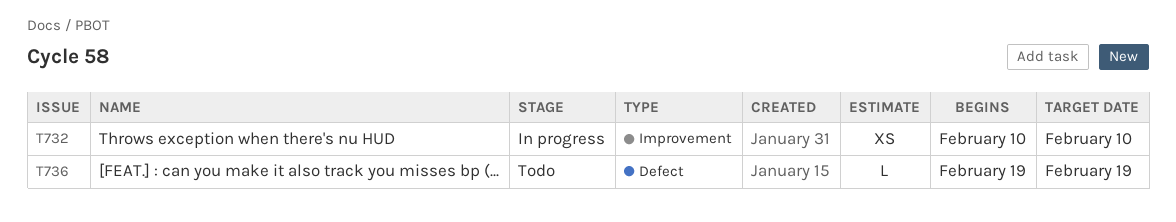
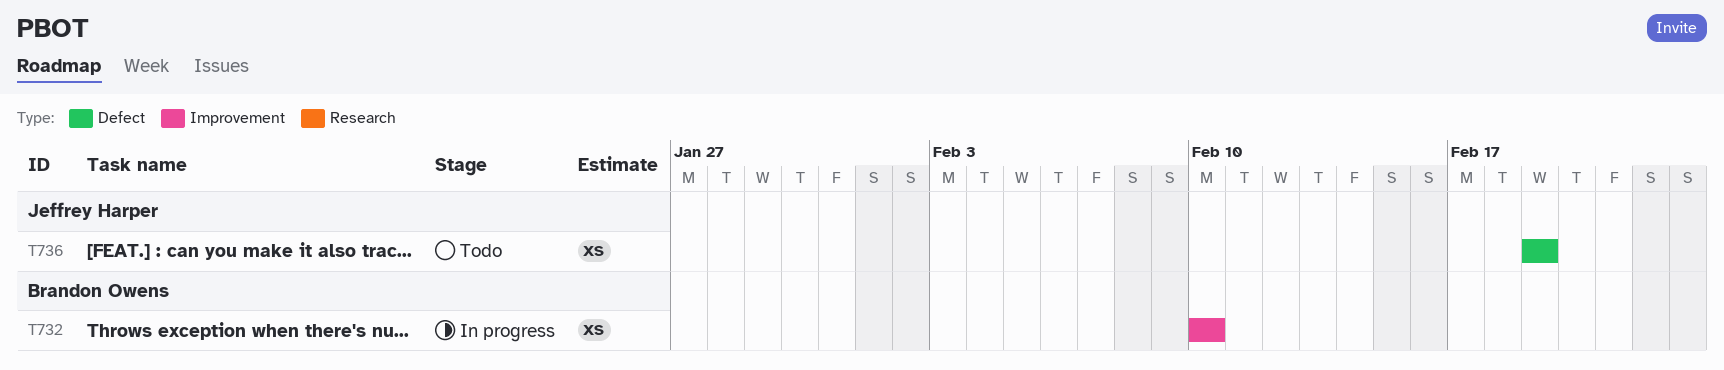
T736, estimate: L -> XS

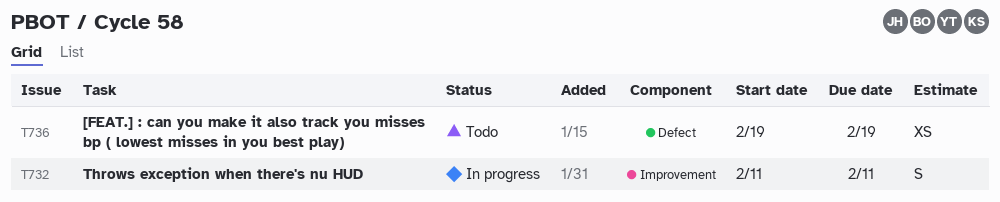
T732, estimate: XS -> S
T732, start: Feb 10 -> Feb 11
T732, due: Feb 10 -> Feb 11

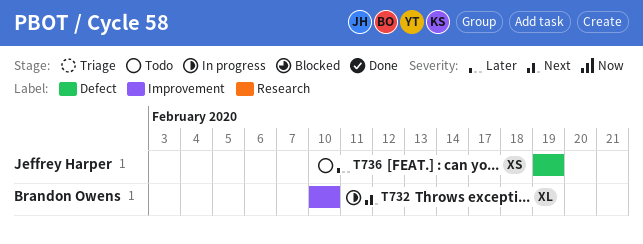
T732, estimate: S -> XL
T732, start: Feb 11 -> Feb 10
T732, due: Feb 11 -> Feb 10

